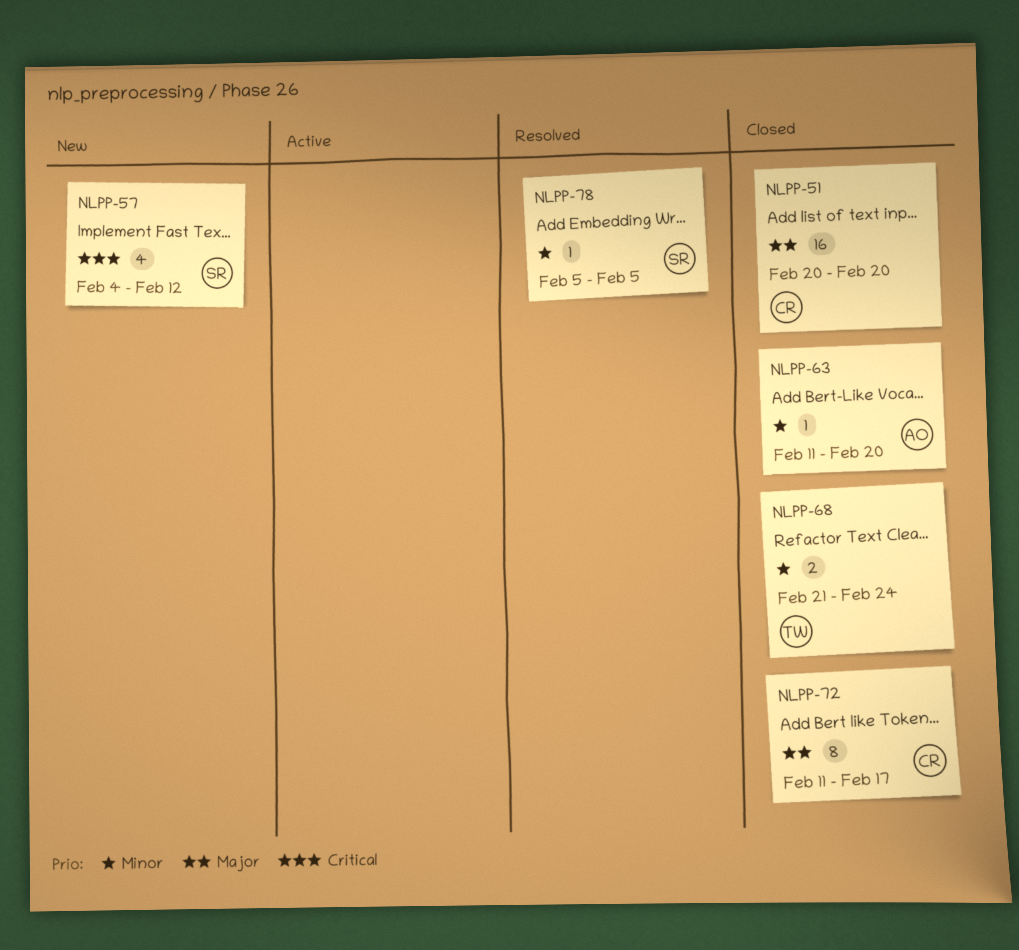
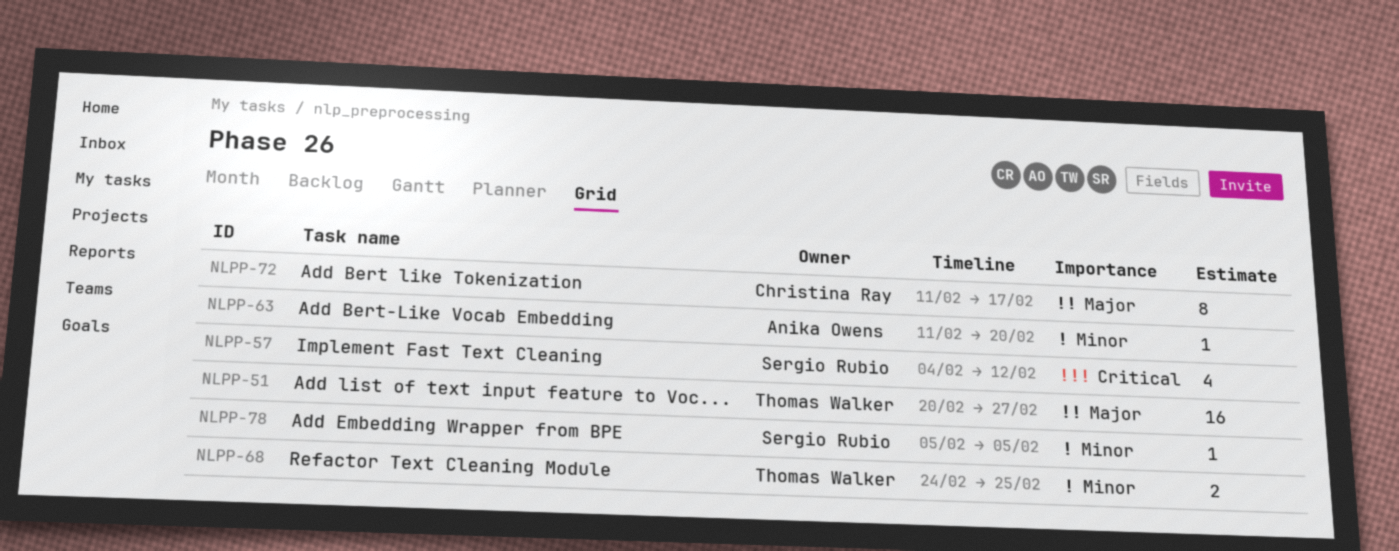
NLPP-51, owner: Christina Ray -> Thomas Walker
NLPP-51, due: Feb 20 -> Feb 27
NLPP-68, start: Feb 21 -> Feb 24
NLPP-68, due: Feb 24 -> Feb 25

